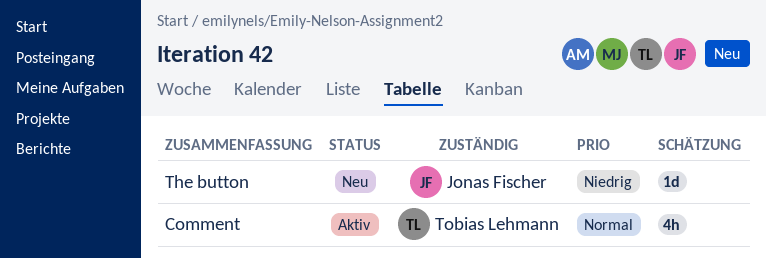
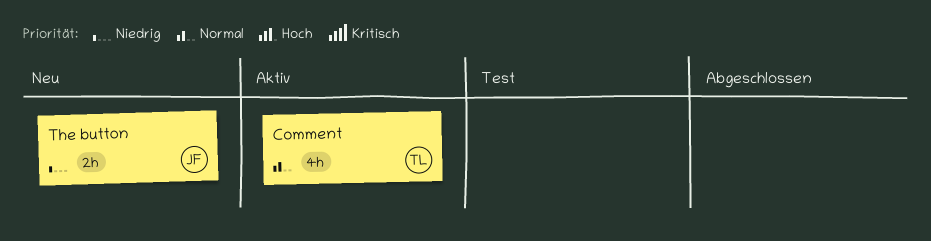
The button, estimate: 1d -> 2h

